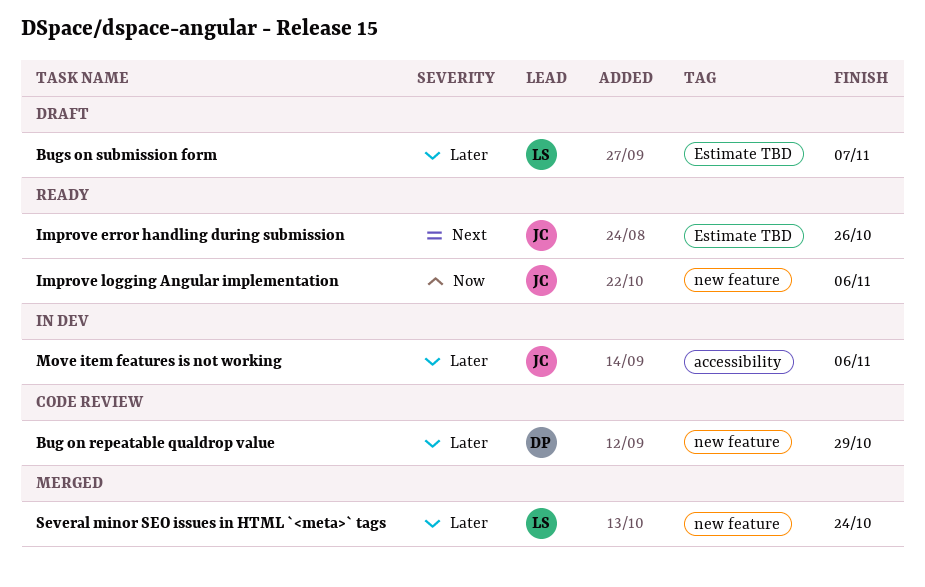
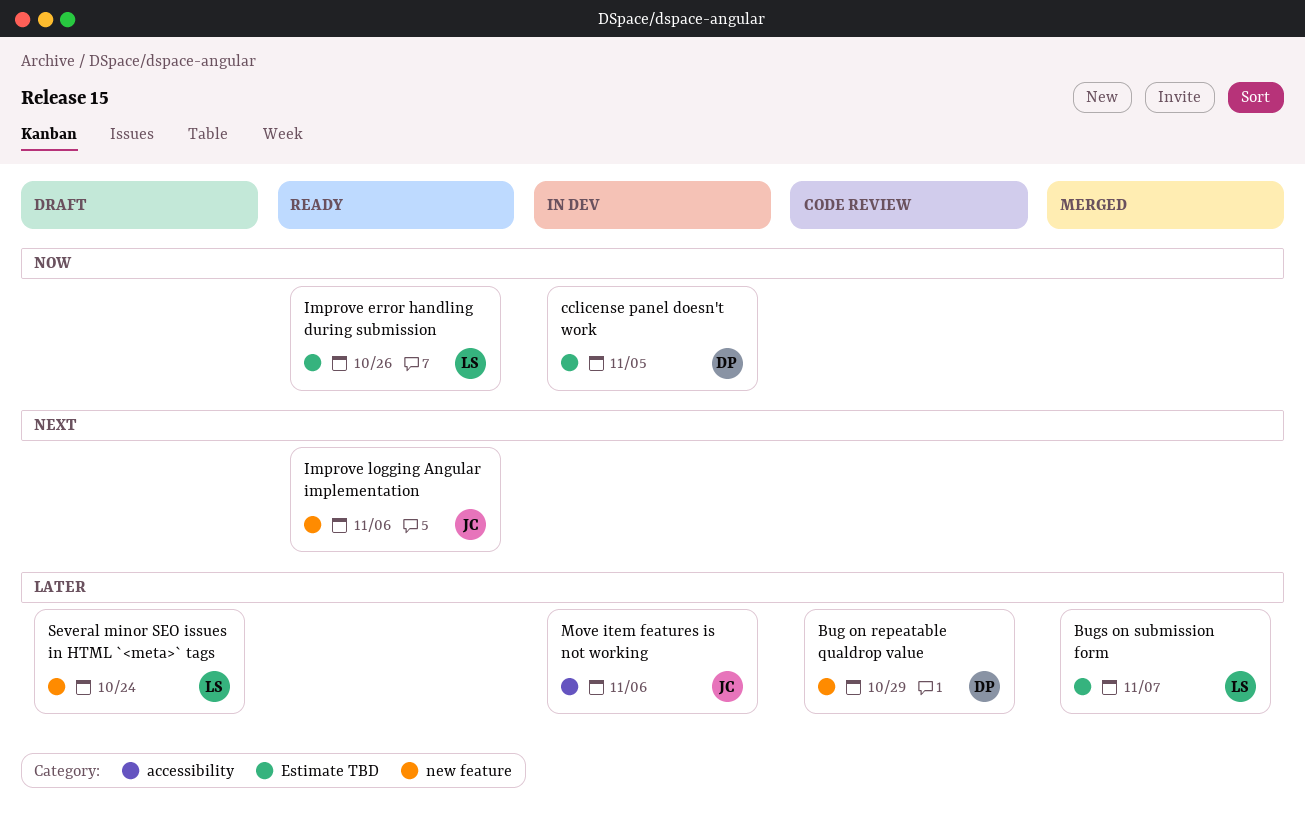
Bugs on submission form, status: Draft -> Merged
cclicense panel doesn't work: none -> present
Improve error handling during submission, owner: JC -> LS
Improve error handling during submission, priority: Next -> Now
Improve logging Angular implementation, priority: Now -> Next
Several minor SEO issues in HTML `<meta>` tags, status: Merged -> Draft

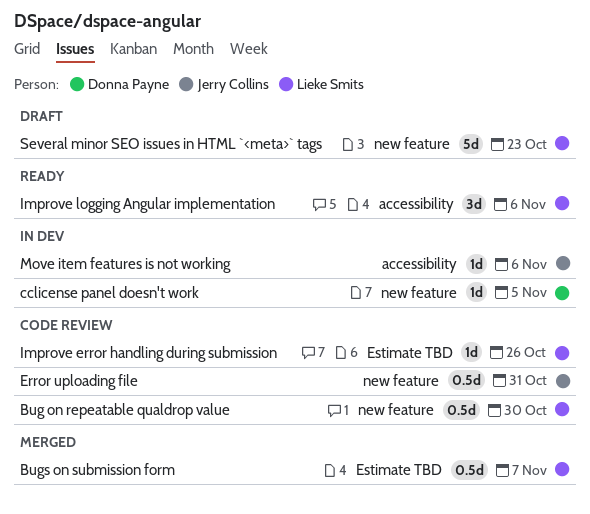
Bug on repeatable qualdrop value, owner: Donna Payne -> Lieke Smits
Bug on repeatable qualdrop value, due: Oct 29 -> Oct 30
cclicense panel doesn't work, label: Estimate TBD -> new feature
Error uploading file: none -> present
Improve error handling during submission, status: Ready -> Code review
Improve logging Angular implementation, owner: Jerry Collins -> Lieke Smits
Improve logging Angular implementation, label: new feature -> accessibility
Several minor SEO issues in HTML `<meta>` tags, due: Oct 24 -> Oct 23

